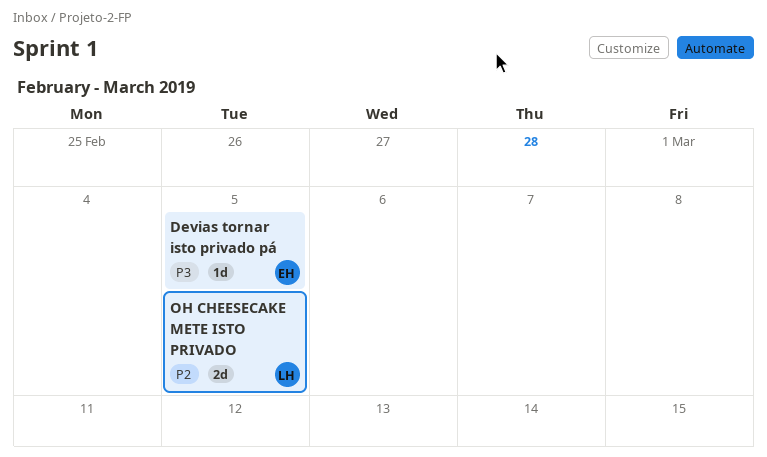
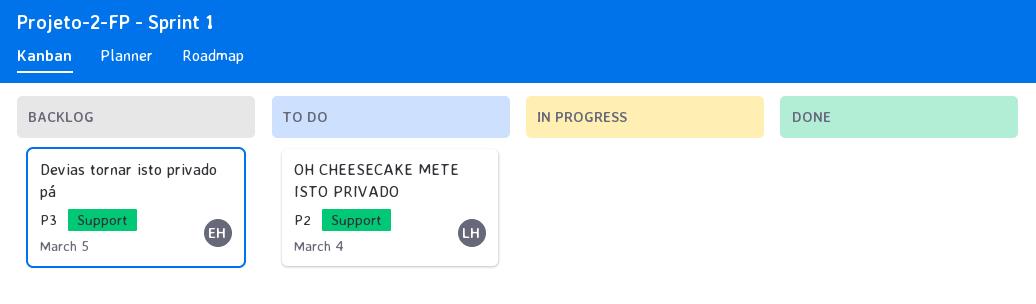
OH CHEESECAKE METE ISTO PRIVADO, due: Mar 5 -> Mar 4

